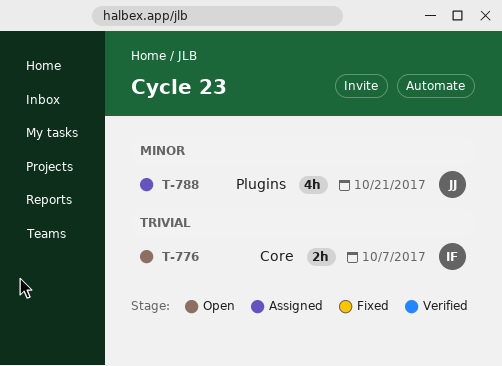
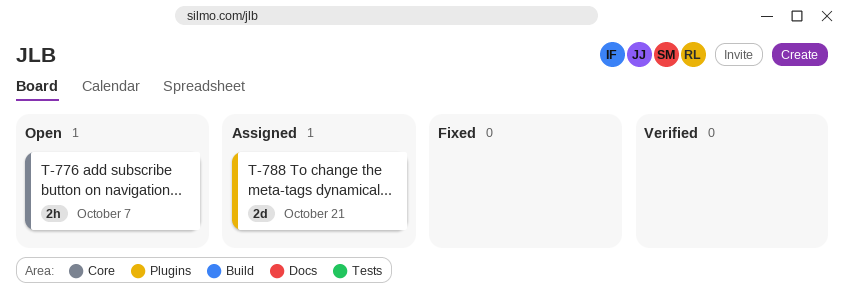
T-788, estimate: 4h -> 2d

